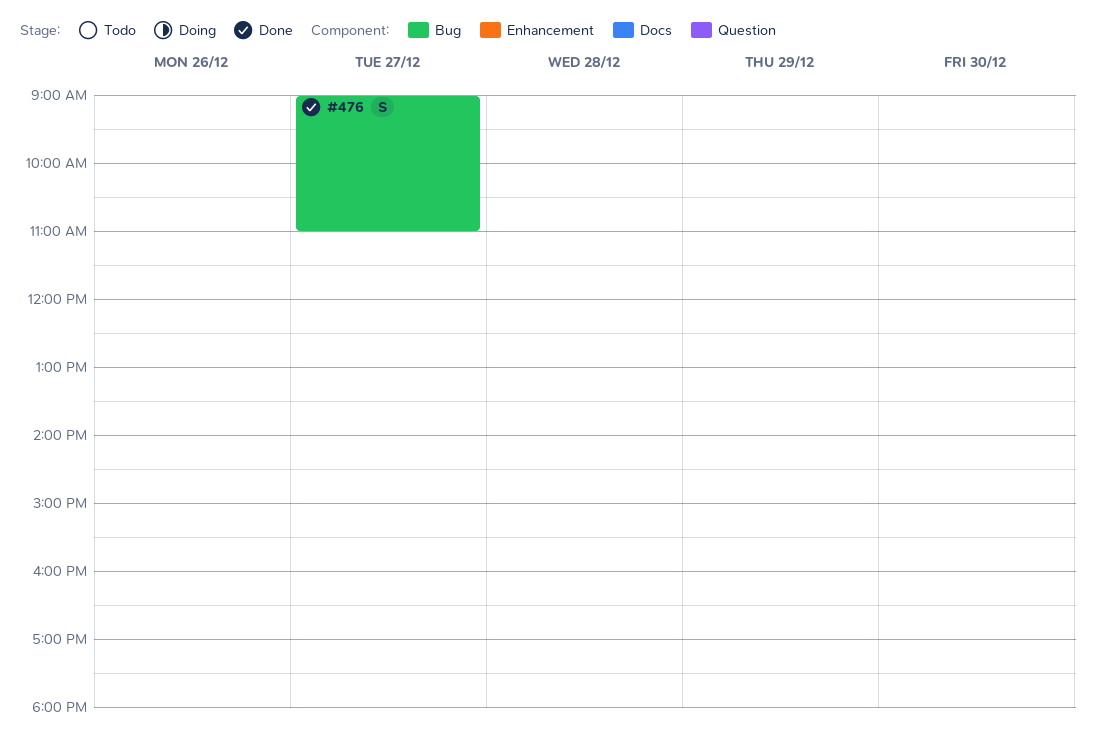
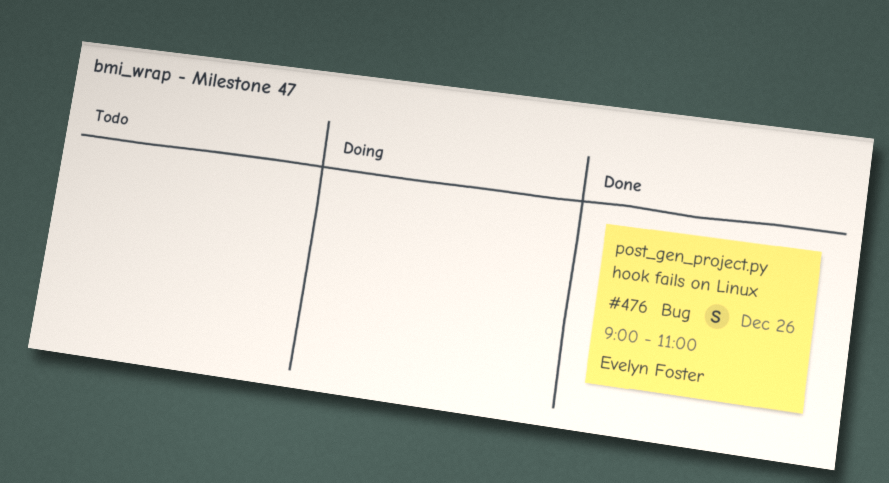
#476, day: Dec 27 -> Dec 26

